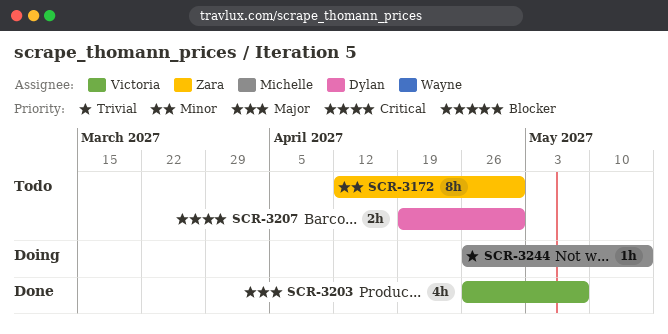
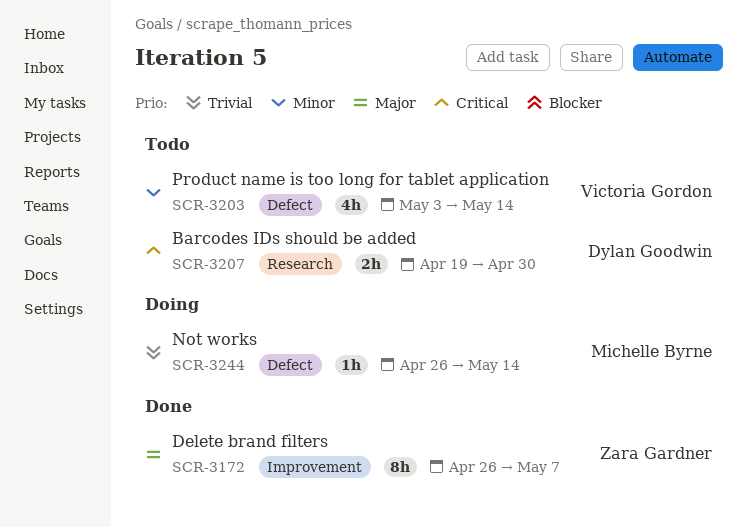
SCR-3172, status: Todo -> Done
SCR-3172, priority: Minor -> Major
SCR-3172, start: Apr 12 -> Apr 26
SCR-3172, due: Apr 30 -> May 7
SCR-3203, status: Done -> Todo
SCR-3203, priority: Major -> Minor
SCR-3203, start: Apr 26 -> May 3
SCR-3203, due: May 7 -> May 14

